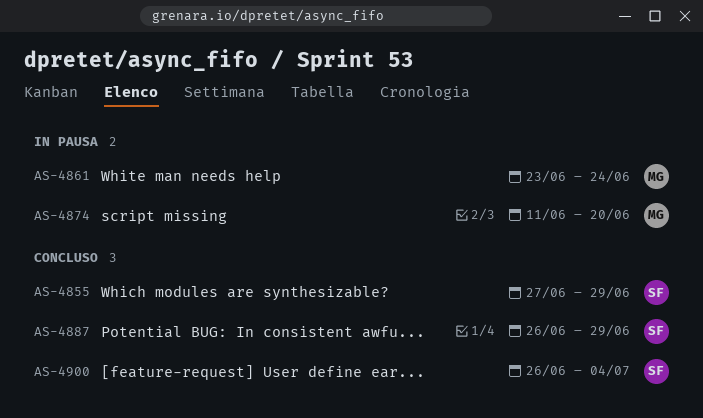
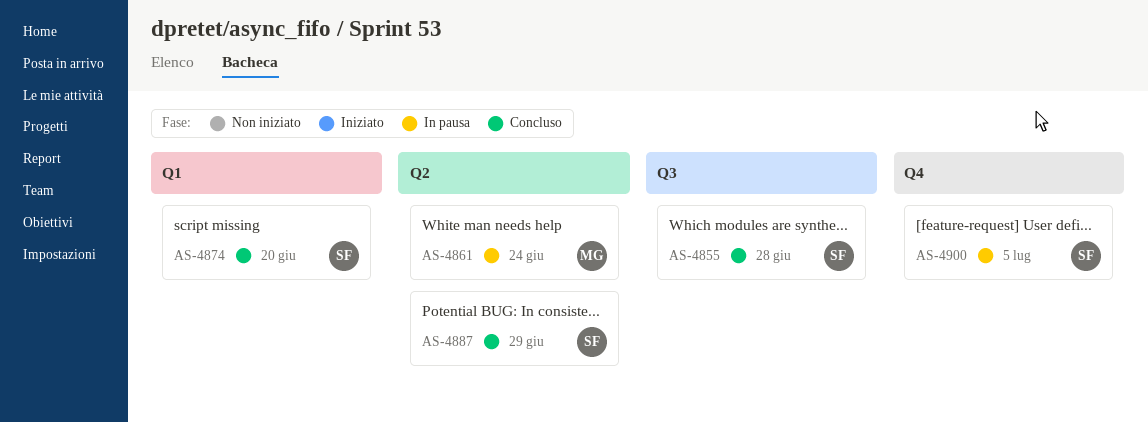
AS-4855, due: Jun 29 -> Jun 28
AS-4874, status: In pausa -> Concluso
AS-4874, owner: MG -> SF
AS-4900, status: Concluso -> In pausa
AS-4900, due: Jul 4 -> Jul 5

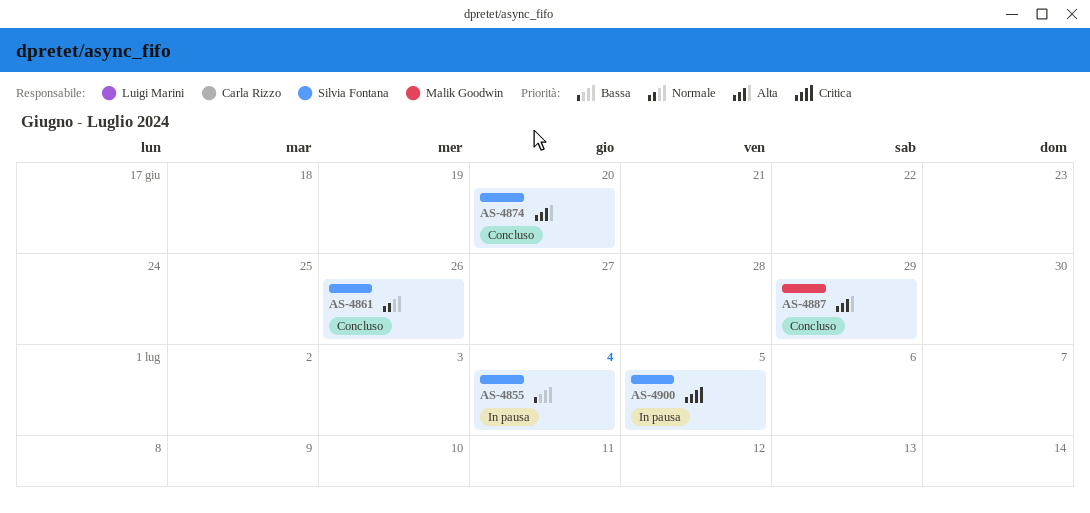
AS-4855, status: Concluso -> In pausa
AS-4855, due: Jun 28 -> Jul 4
AS-4861, status: In pausa -> Concluso
AS-4861, owner: Malik Goodwin -> Silvia Fontana
AS-4861, due: Jun 24 -> Jun 26
AS-4887, owner: Silvia Fontana -> Malik Goodwin

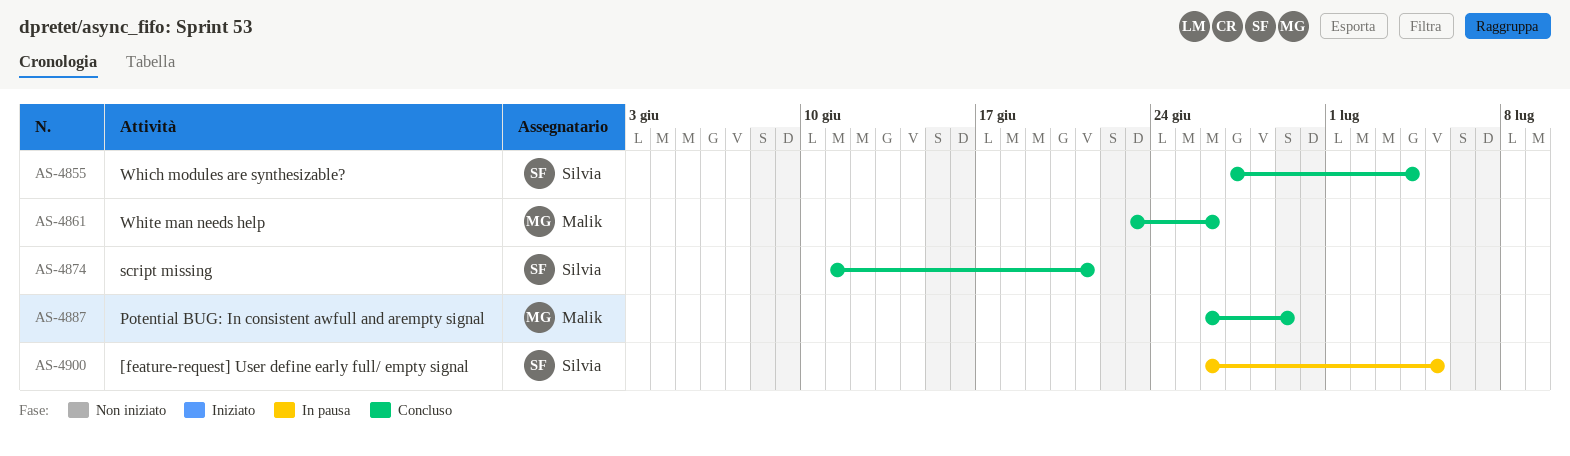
AS-4855, status: In pausa -> Concluso
AS-4861, owner: Silvia Fontana -> Malik Goodwin
AS-4874, due: Jun 20 -> Jun 21

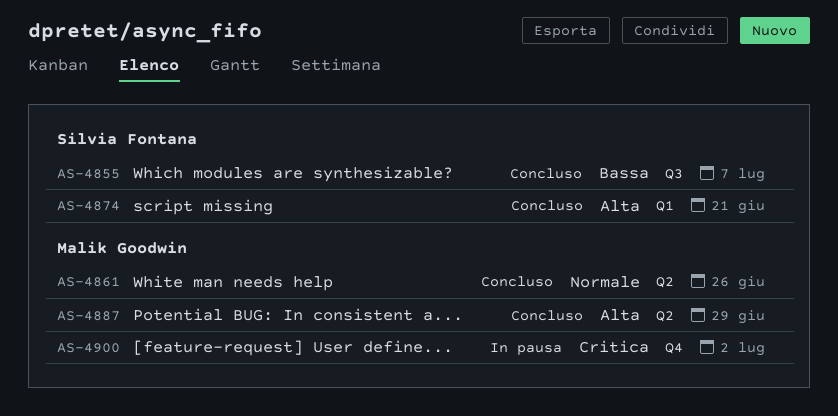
AS-4855, due: Jul 4 -> Jul 7
AS-4900, owner: Silvia Fontana -> Malik Goodwin
AS-4900, due: Jul 5 -> Jul 2

